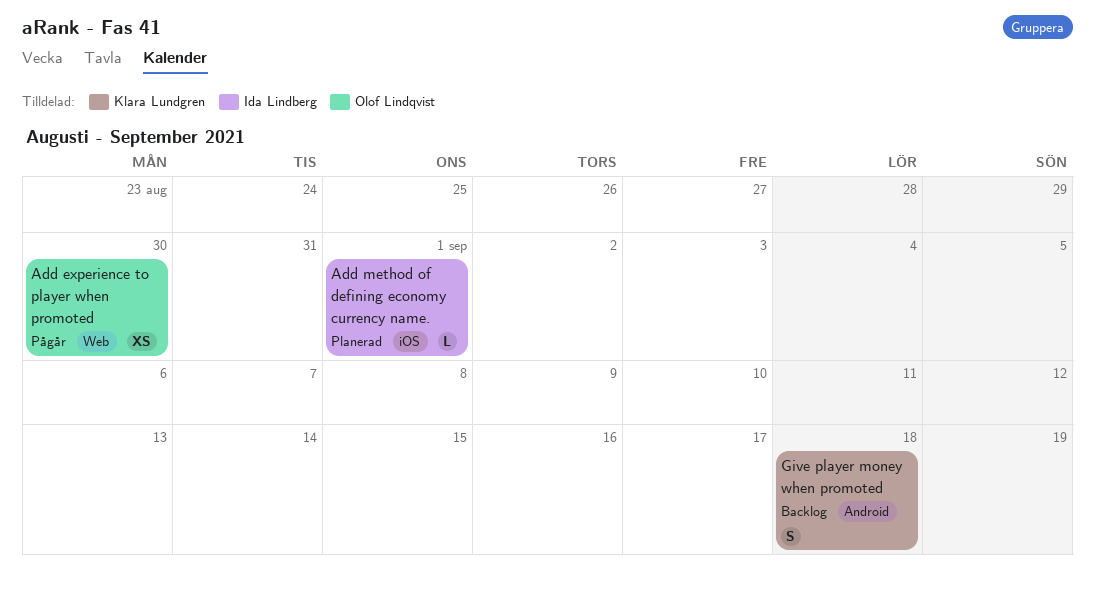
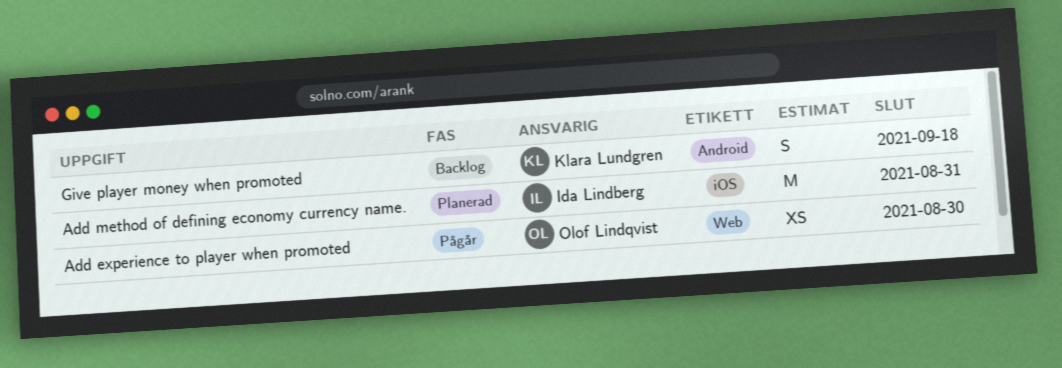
Add method of defining economy currency name., estimate: L -> M
Add method of defining economy currency name., due: Sep 1 -> Aug 31

